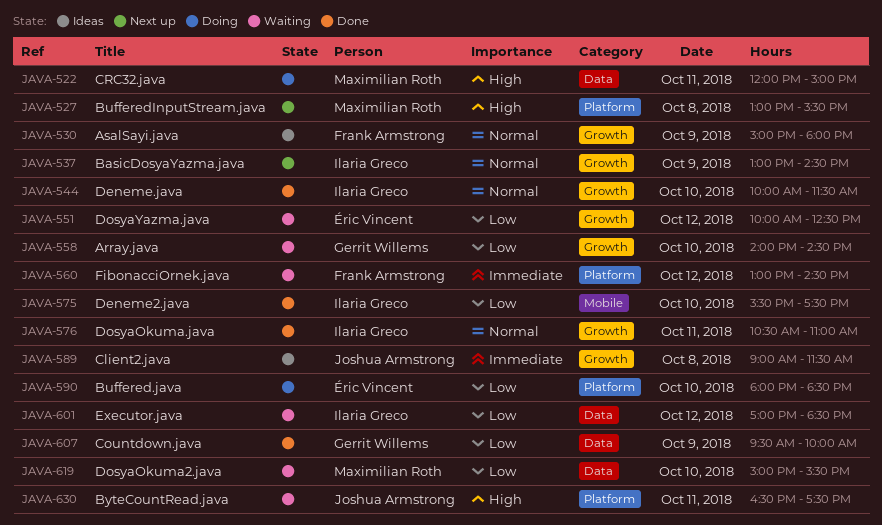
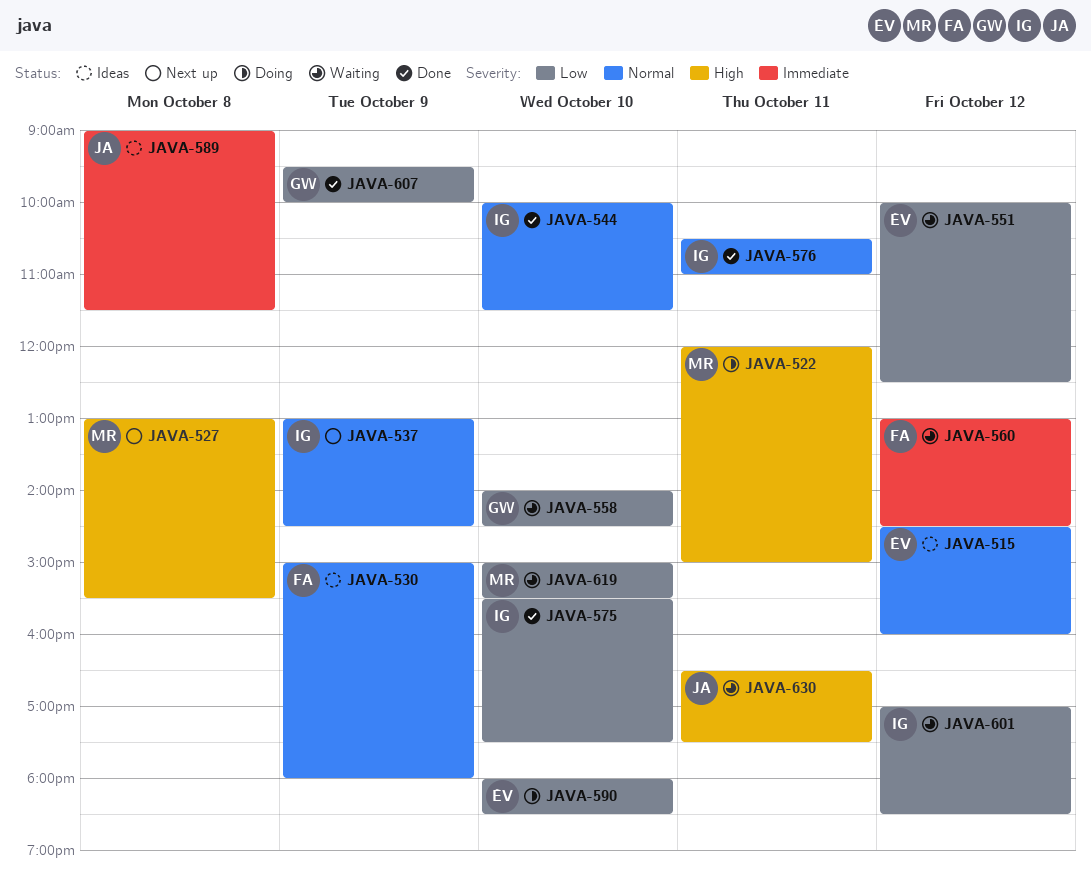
JAVA-515: none -> present

